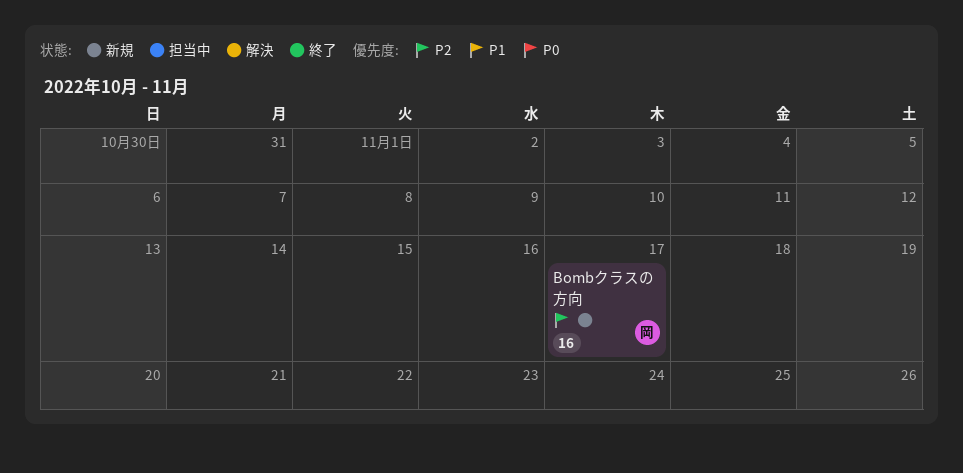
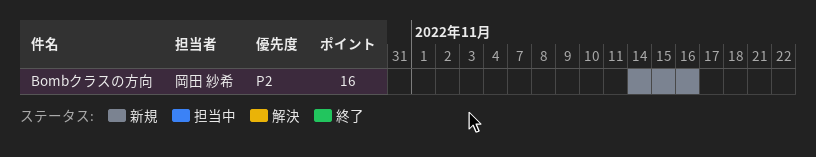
Bombクラスの方向, due: Nov 17 -> Nov 16

